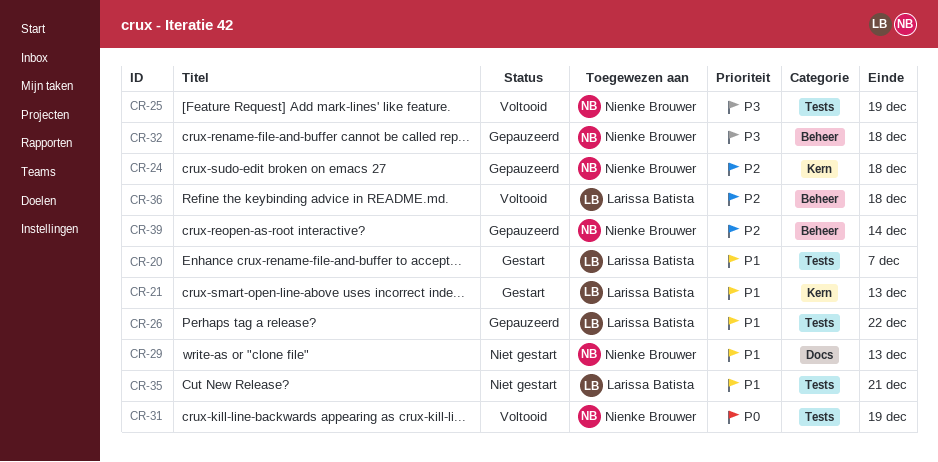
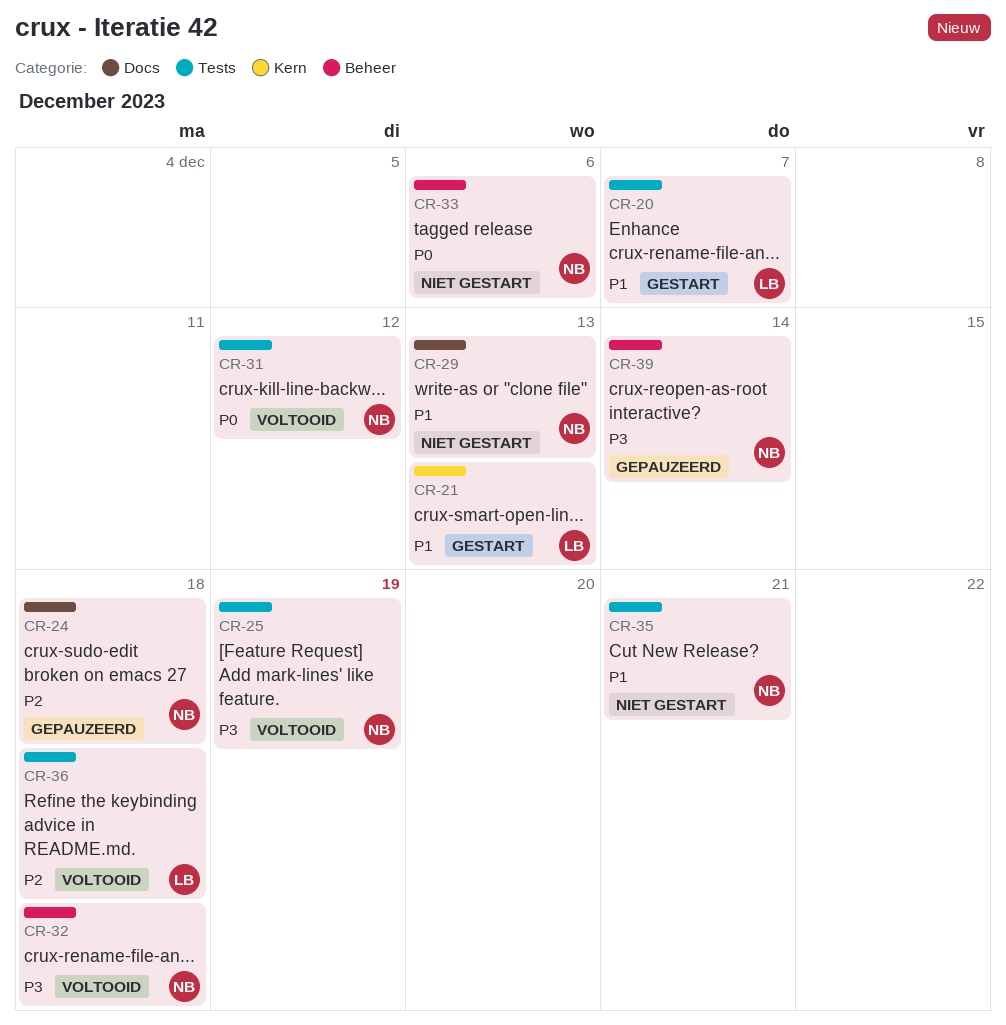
CR-24, label: Kern -> Docs
CR-26: present -> none
CR-31, due: Dec 19 -> Dec 12
CR-32, status: Gepauzeerd -> Voltooid
CR-33: none -> present
CR-35, owner: Larissa Batista -> Nienke Brouwer
CR-36, label: Beheer -> Tests
CR-39, priority: P2 -> P3

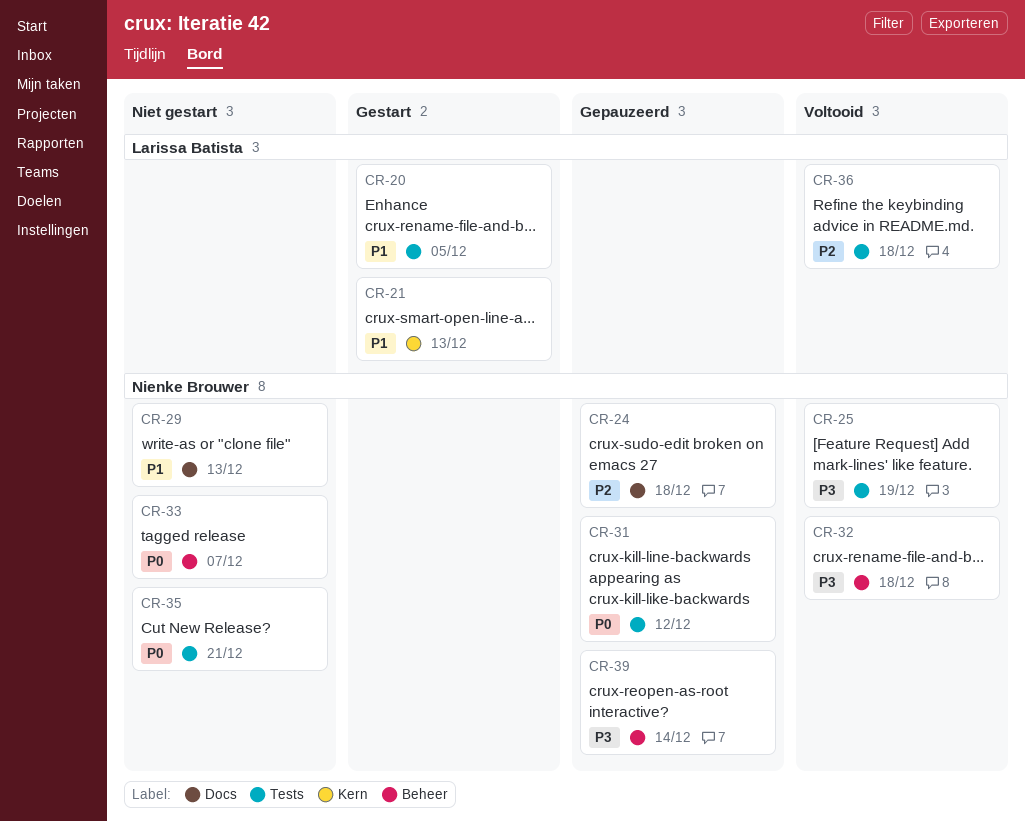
CR-20, due: Dec 7 -> Dec 5
CR-31, status: Voltooid -> Gepauzeerd
CR-33, due: Dec 6 -> Dec 7
CR-35, priority: P1 -> P0

